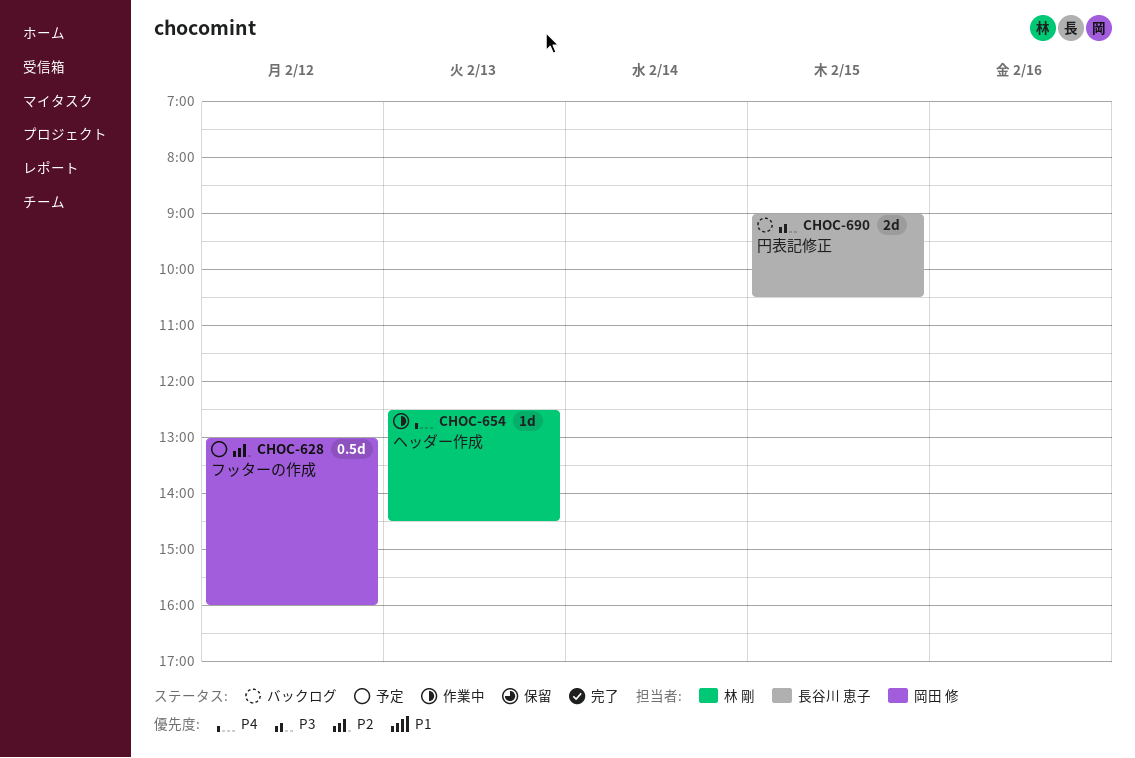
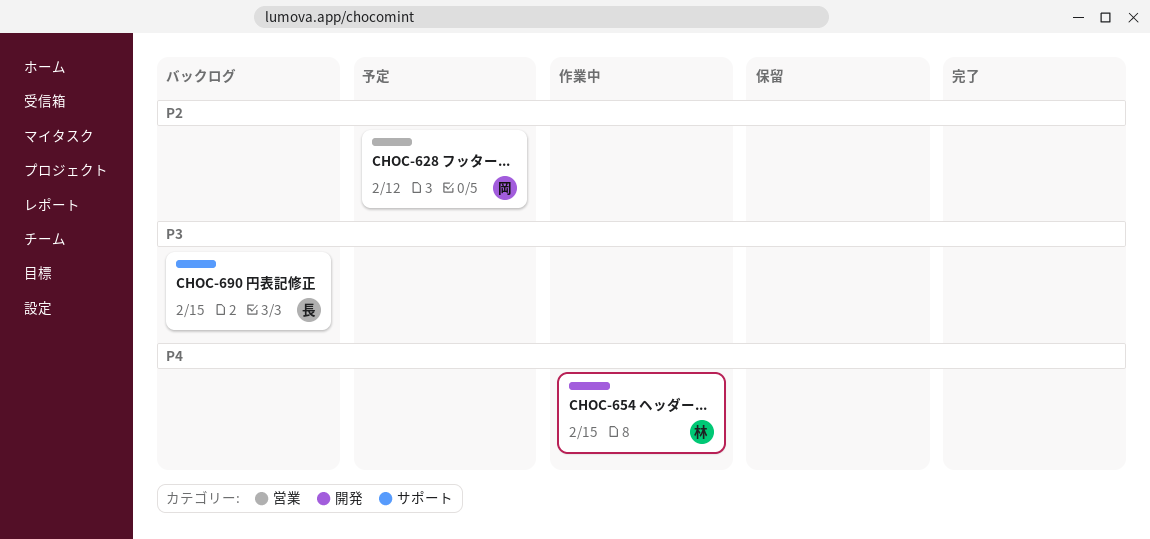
CHOC-654, day: Feb 13 -> Feb 15

